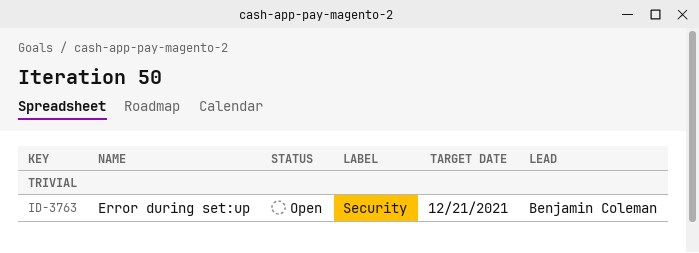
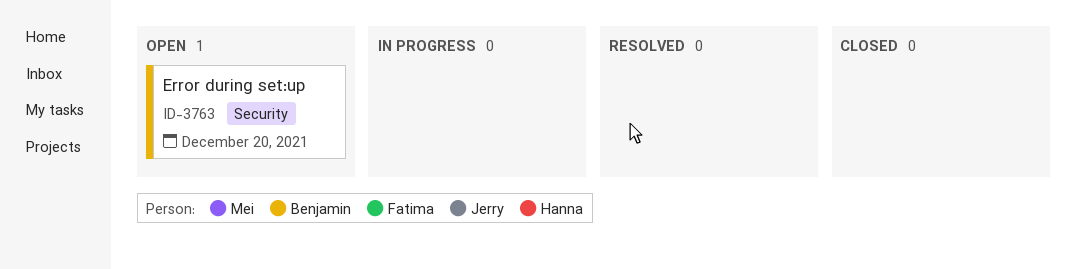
ID-3763, due: Dec 21 -> Dec 20

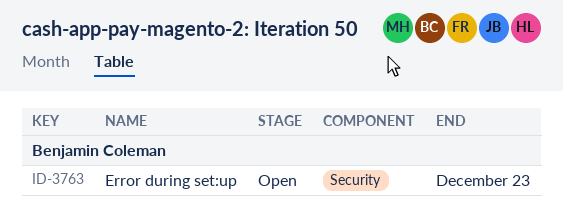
ID-3763, due: Dec 20 -> Dec 23

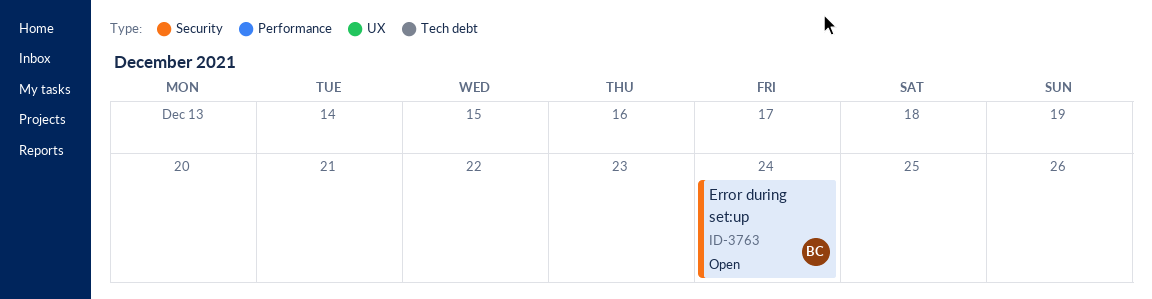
ID-3763, due: Dec 23 -> Dec 24

